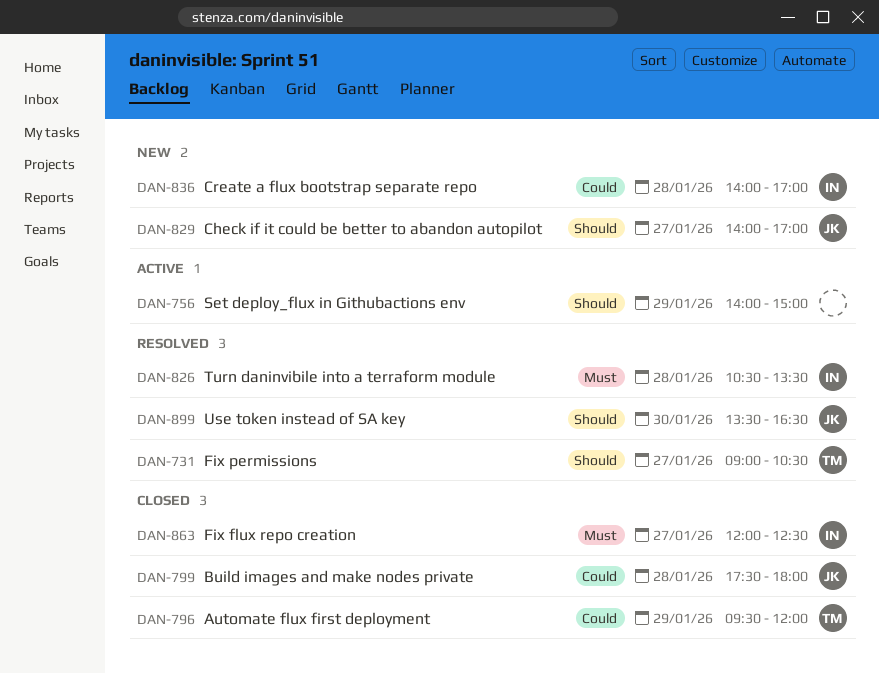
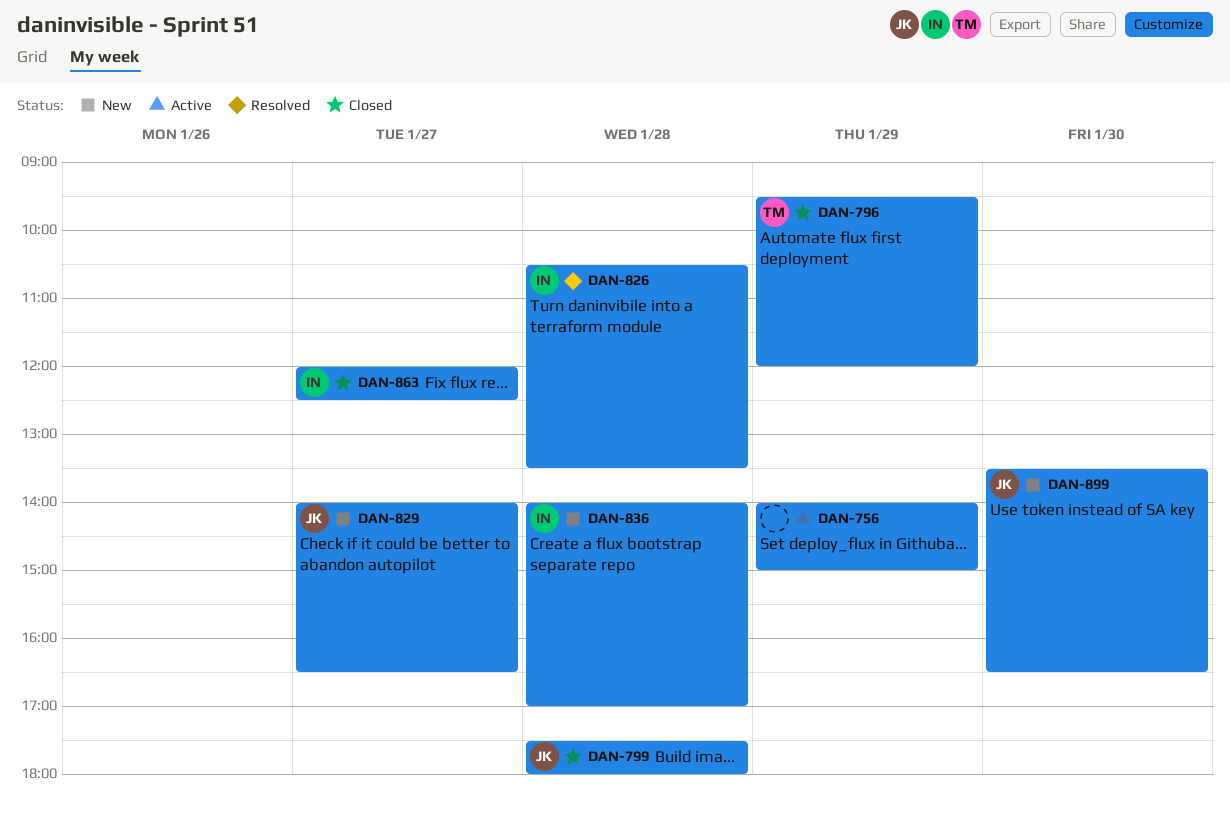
DAN-731: present -> none
DAN-829, ends: 17:00 -> 16:30
DAN-899, status: Resolved -> New

